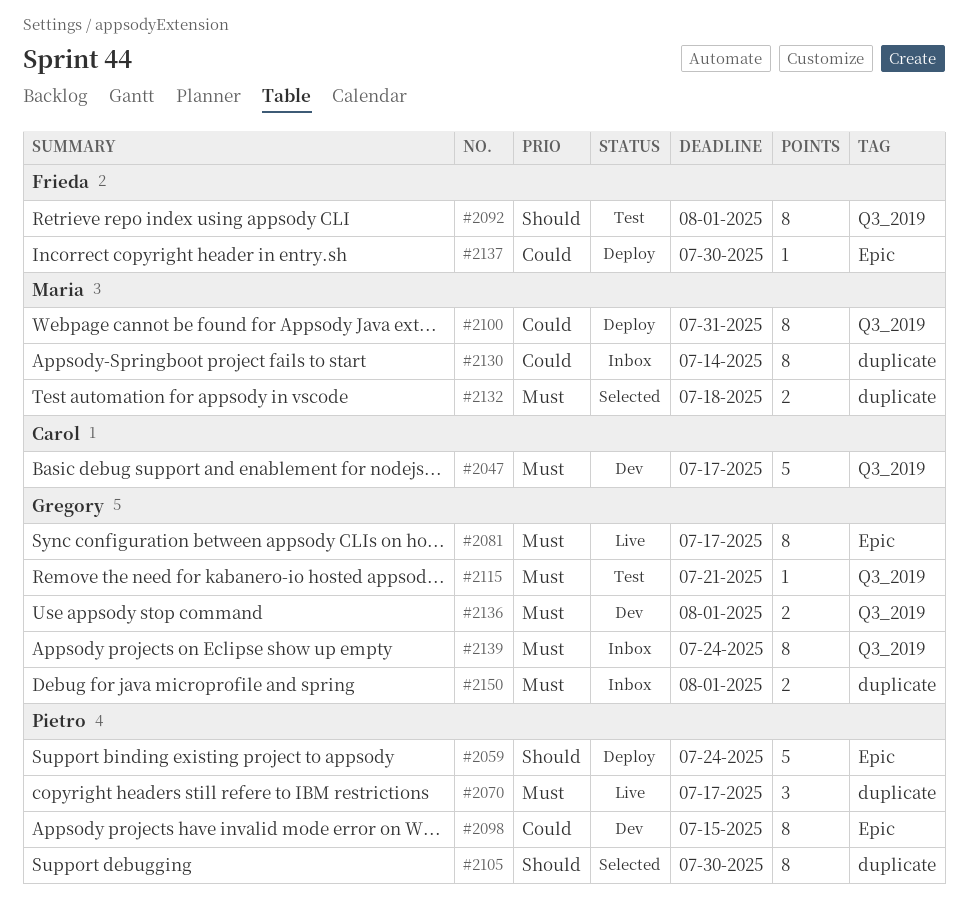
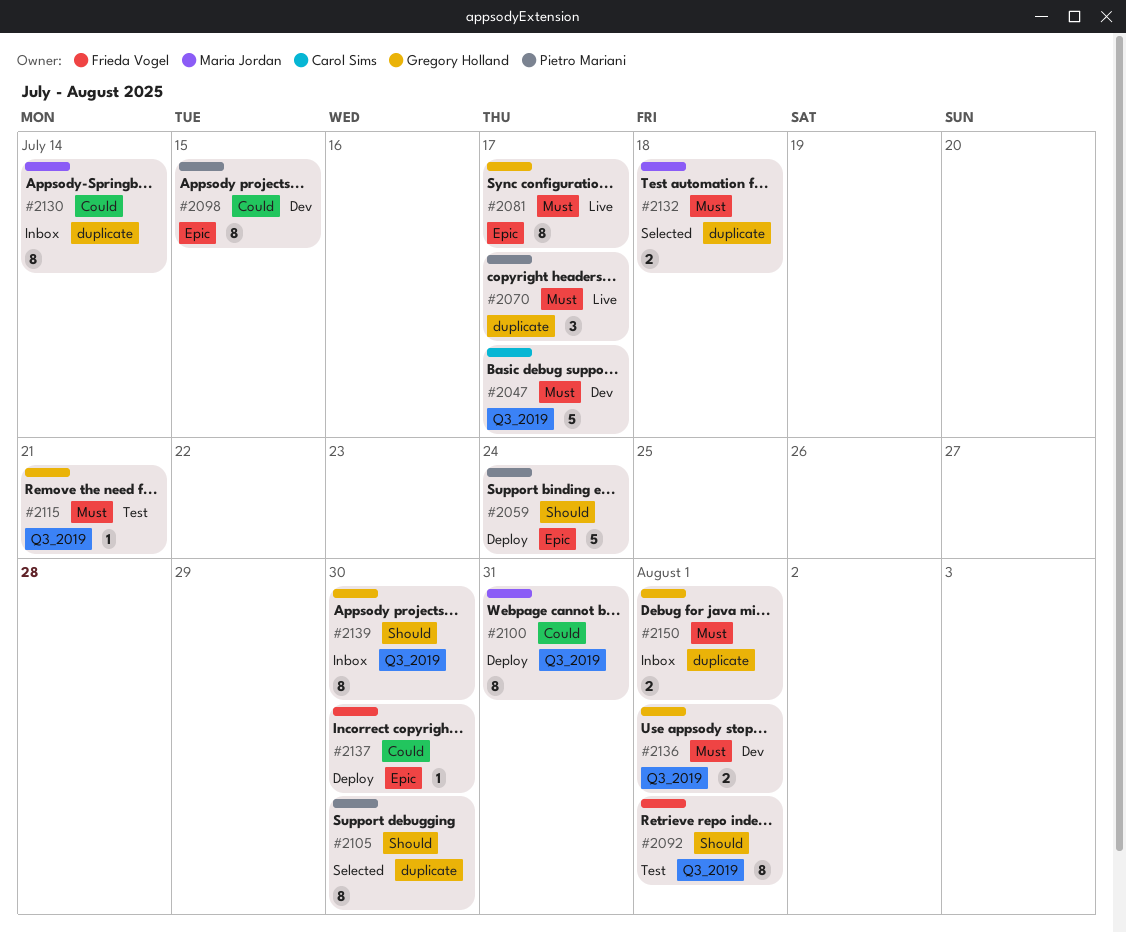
#2139, priority: Must -> Should
#2139, due: Jul 24 -> Jul 30

